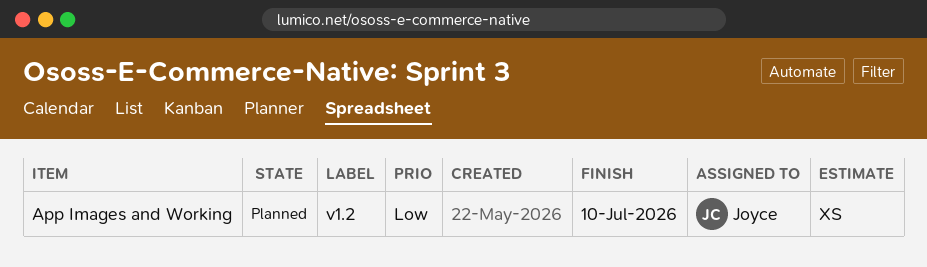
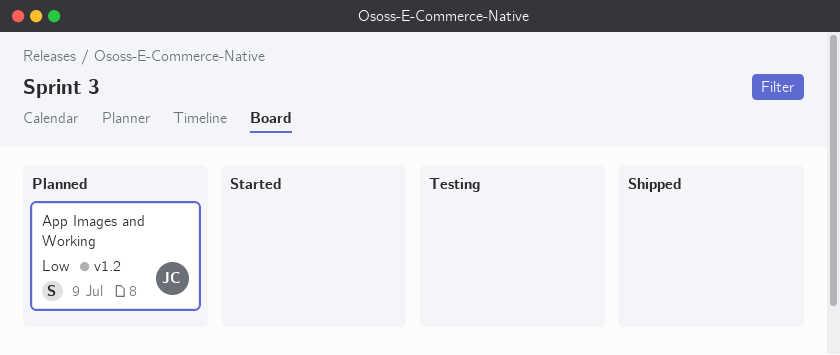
App Images and Working, estimate: XS -> S
App Images and Working, due: Jul 10 -> Jul 9

